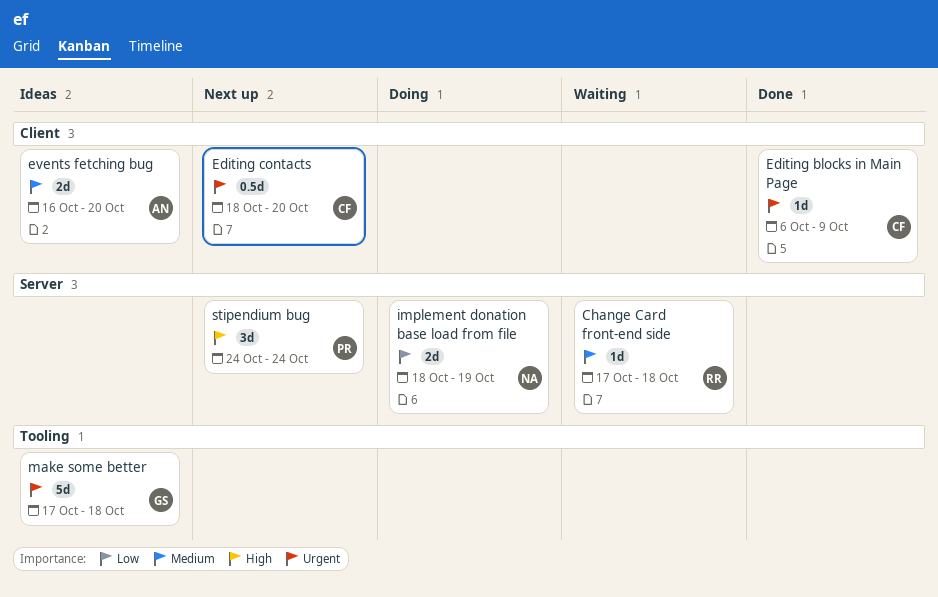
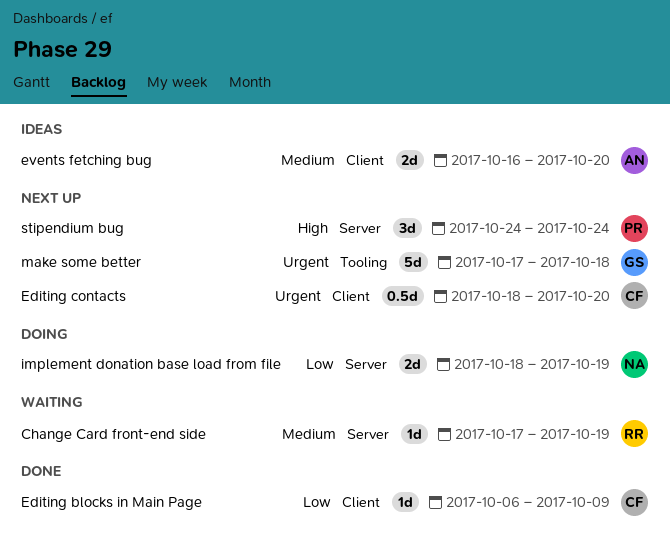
Change Card front-end side, due: Oct 18 -> Oct 19
Editing blocks in Main Page, priority: Urgent -> Low
make some better, status: Ideas -> Next up

